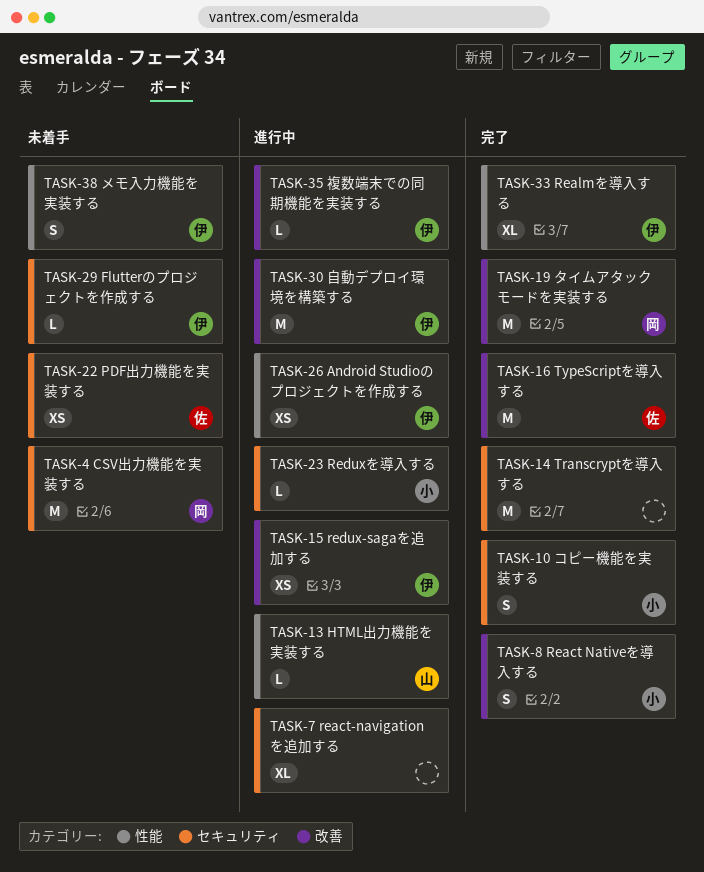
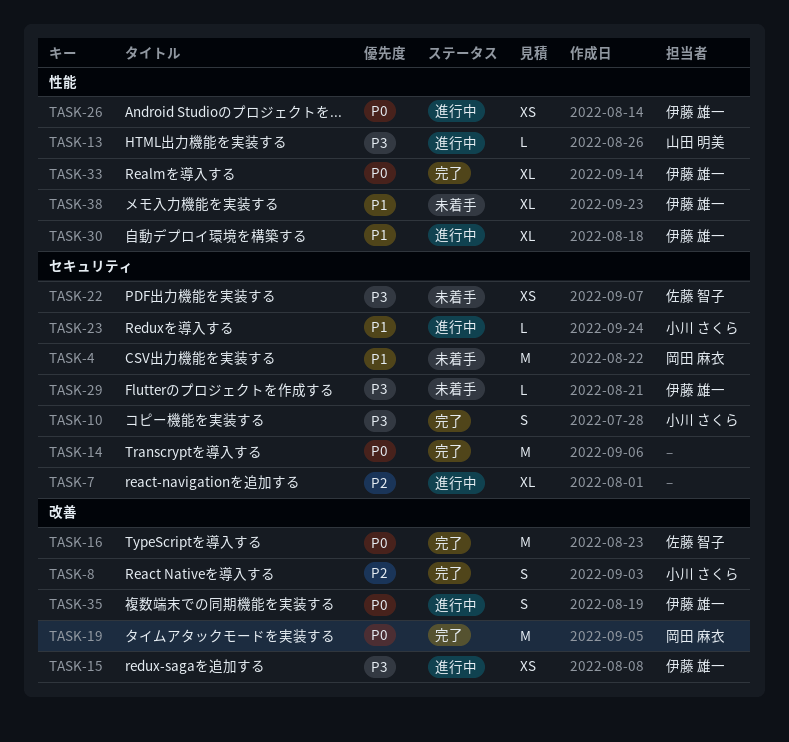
TASK-30, label: 改善 -> 性能
TASK-30, estimate: M -> XL
TASK-35, estimate: L -> S
TASK-38, estimate: S -> XL

